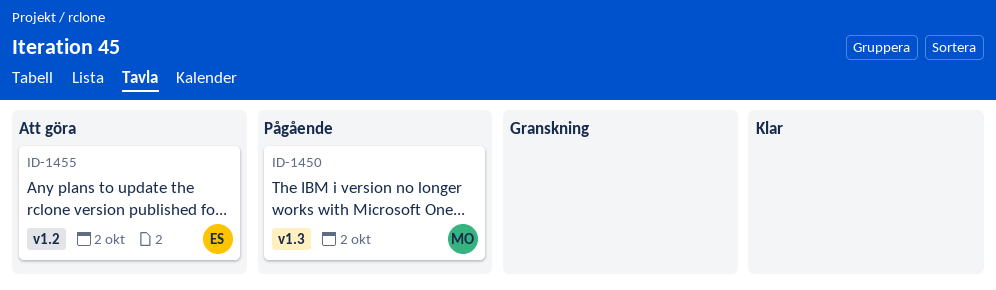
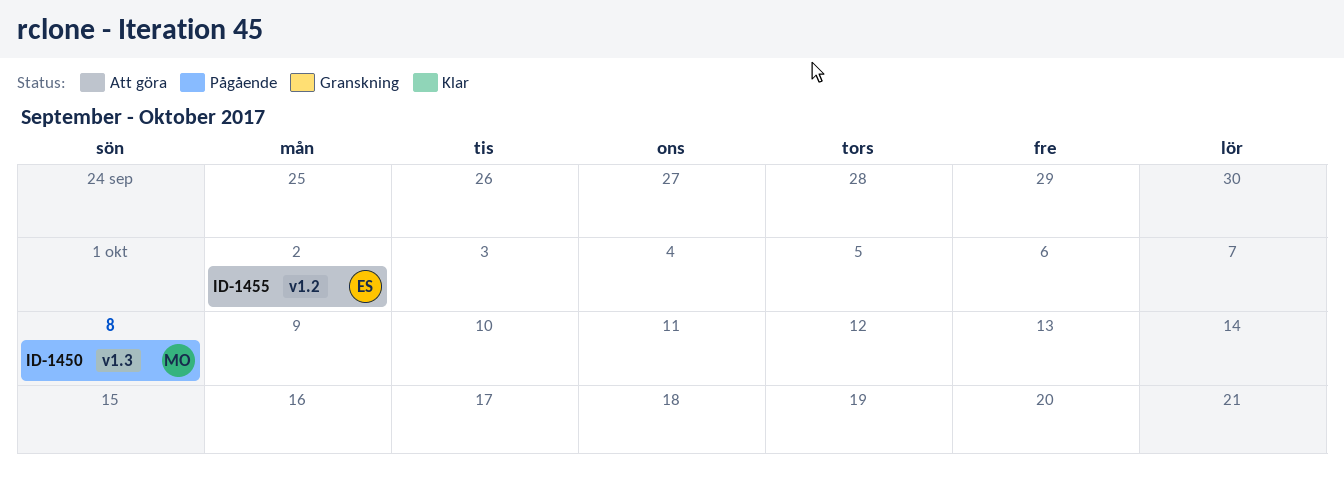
ID-1450, due: Oct 2 -> Oct 8

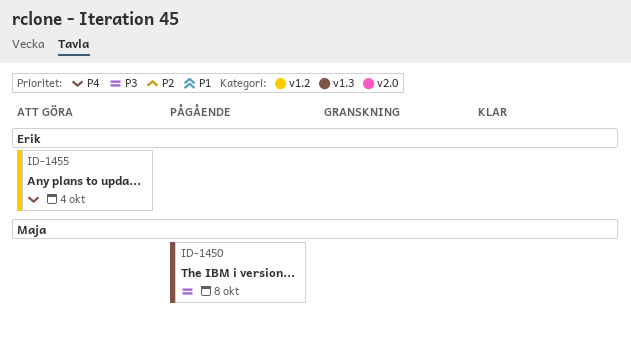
ID-1455, due: Oct 2 -> Oct 4

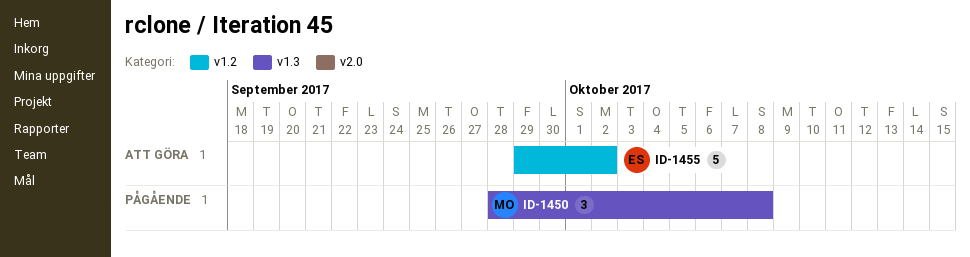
ID-1455, due: Oct 4 -> Oct 2

